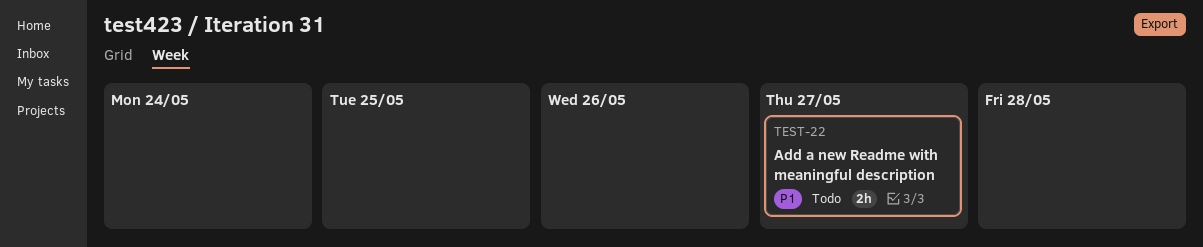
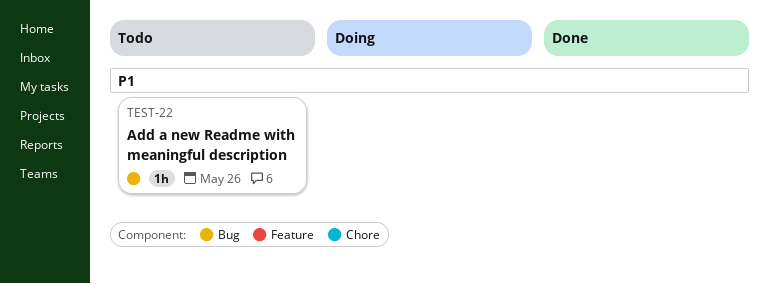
TEST-22, estimate: 2h -> 1h
TEST-22, due: May 27 -> May 26

